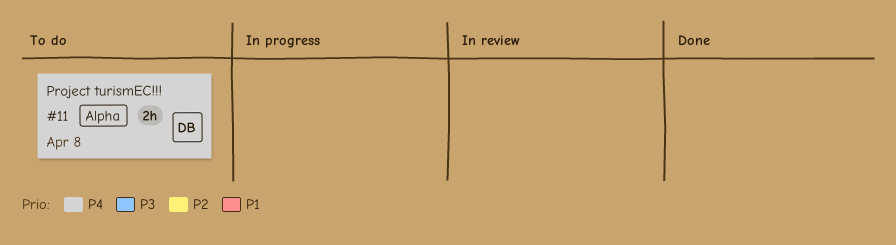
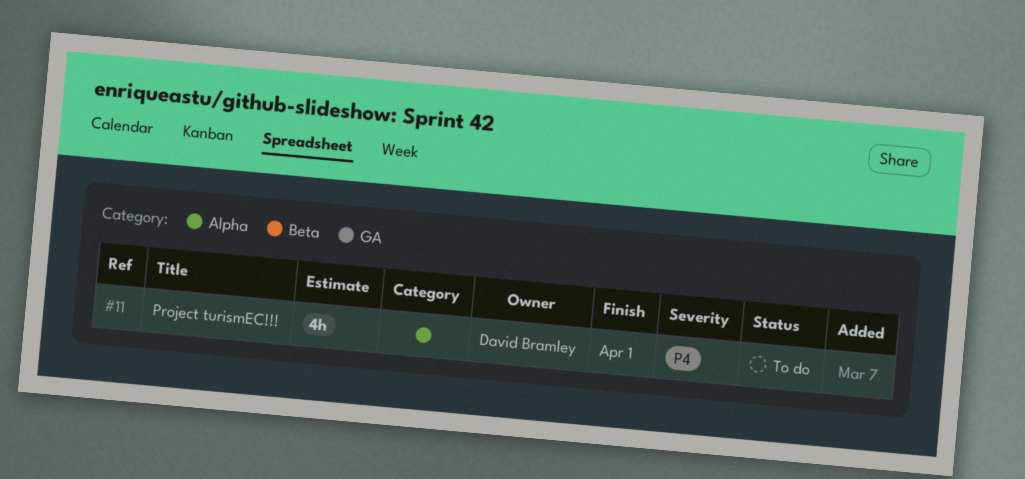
#11, estimate: 2h -> 4h
#11, due: Apr 8 -> Apr 1

